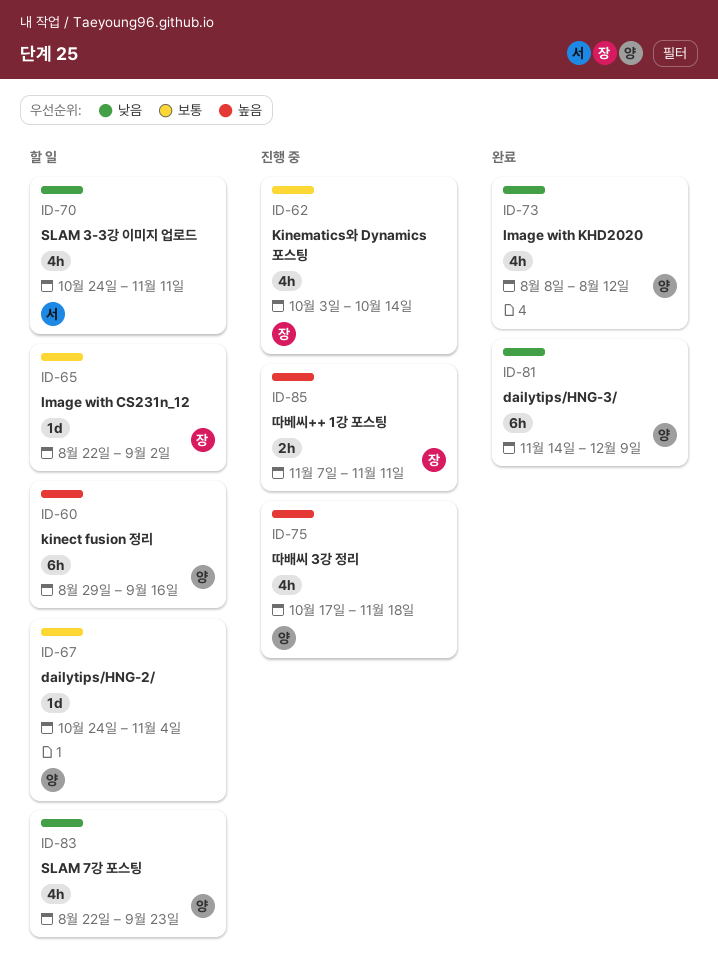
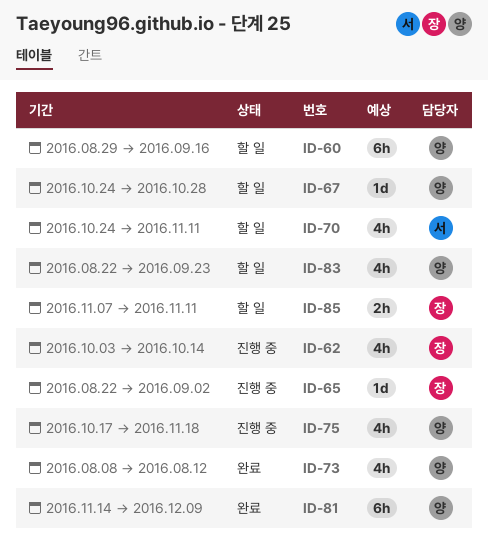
ID-65, status: 할 일 -> 진행 중
ID-67, due: Nov 4 -> Oct 28
ID-85, status: 진행 중 -> 할 일

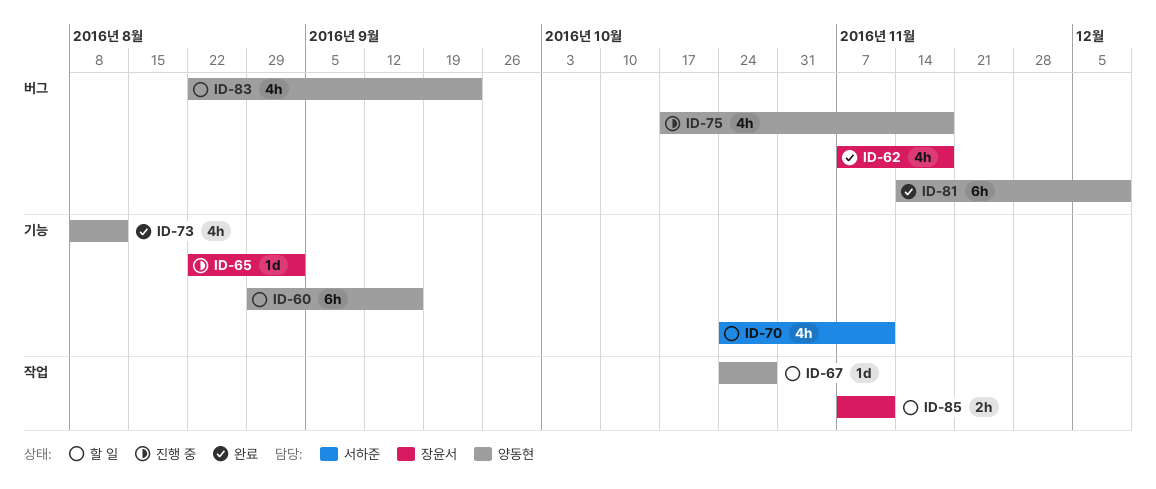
ID-62, status: 진행 중 -> 완료
ID-62, start: Oct 3 -> Nov 7
ID-62, due: Oct 14 -> Nov 18

